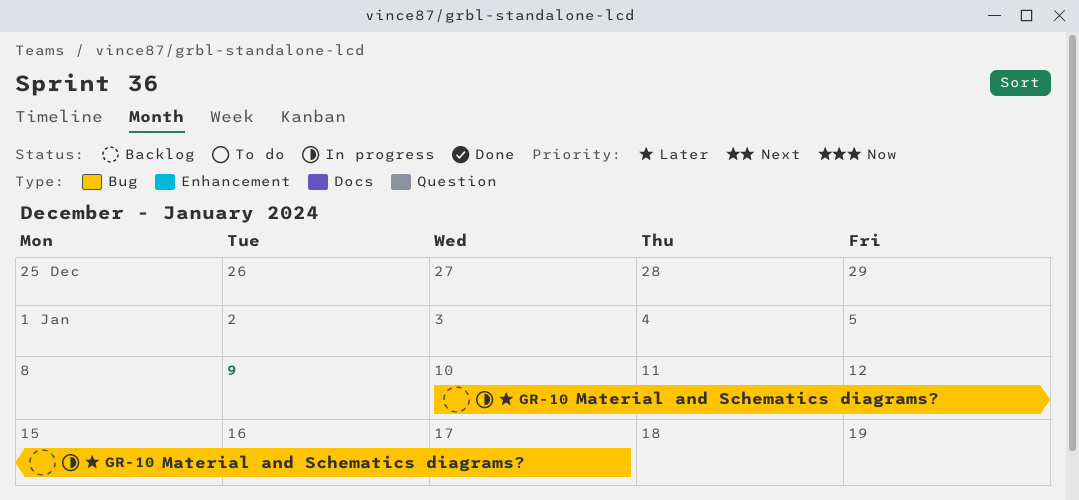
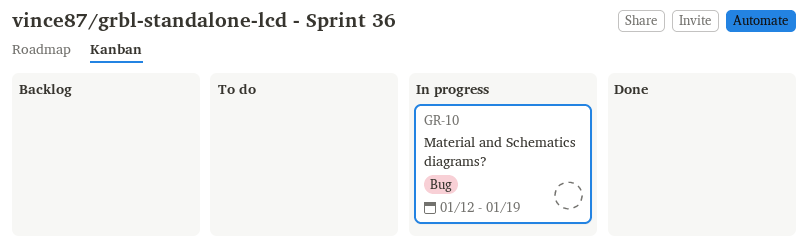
GR-10, start: Jan 10 -> Jan 12
GR-10, due: Jan 17 -> Jan 19

